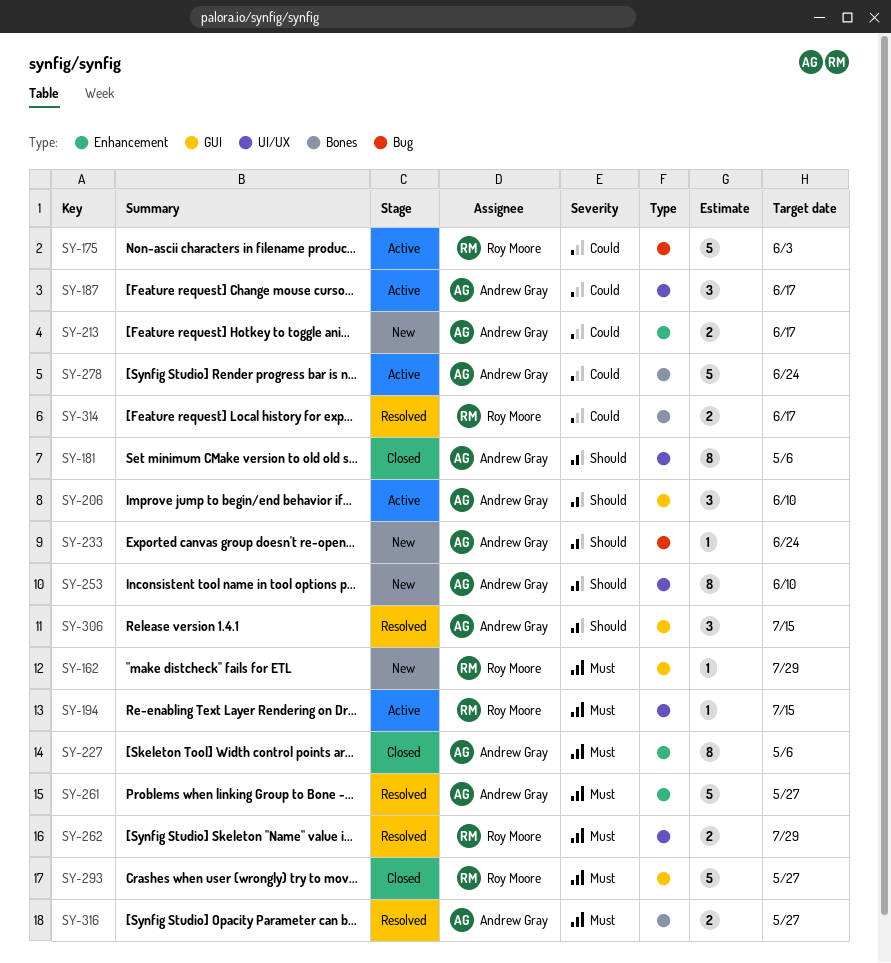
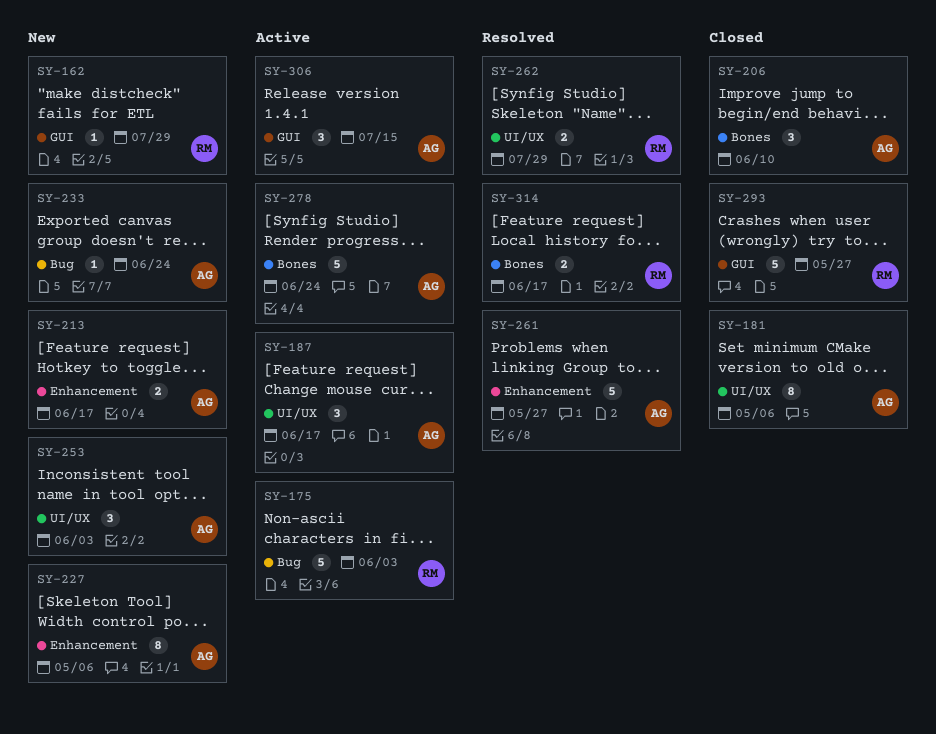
SY-194: present -> none
SY-206, status: Active -> Closed
SY-206, label: GUI -> Bones
SY-227, status: Closed -> New
SY-253, estimate: 8 -> 3
SY-253, due: Jun 10 -> Jun 3
SY-306, status: Resolved -> Active
SY-316: present -> none

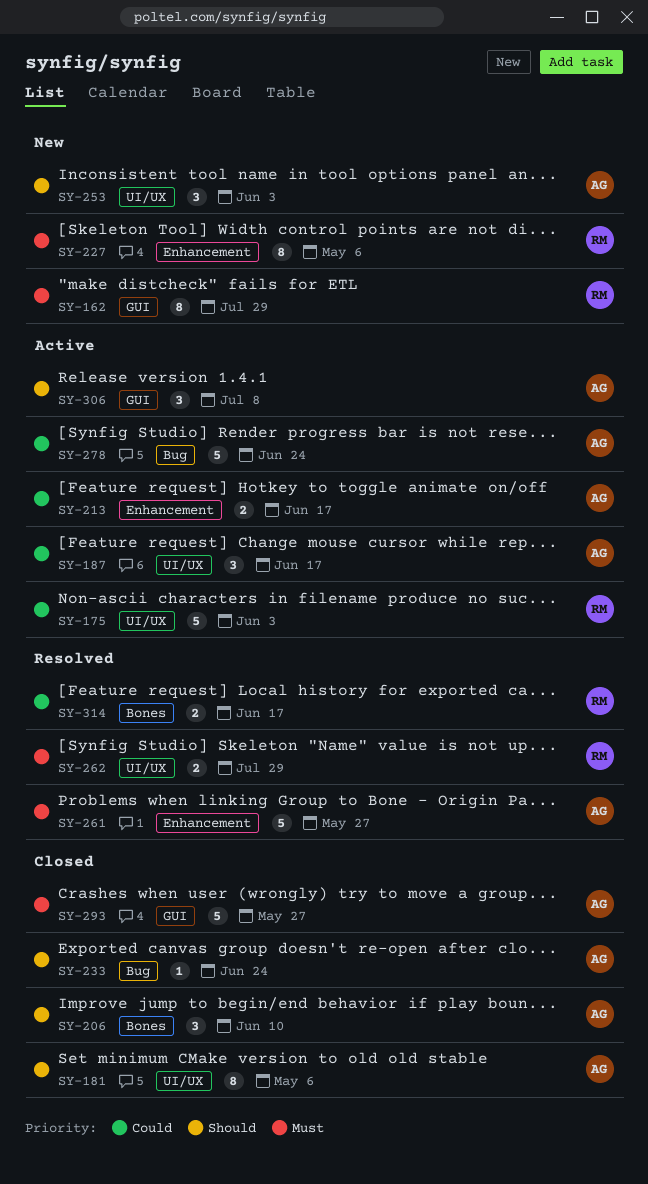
SY-162, estimate: 1 -> 8
SY-175, label: Bug -> UI/UX
SY-213, status: New -> Active
SY-227, owner: AG -> RM
SY-233, status: New -> Closed
SY-278, label: Bones -> Bug
SY-293, owner: RM -> AG
SY-306, due: Jul 15 -> Jul 8

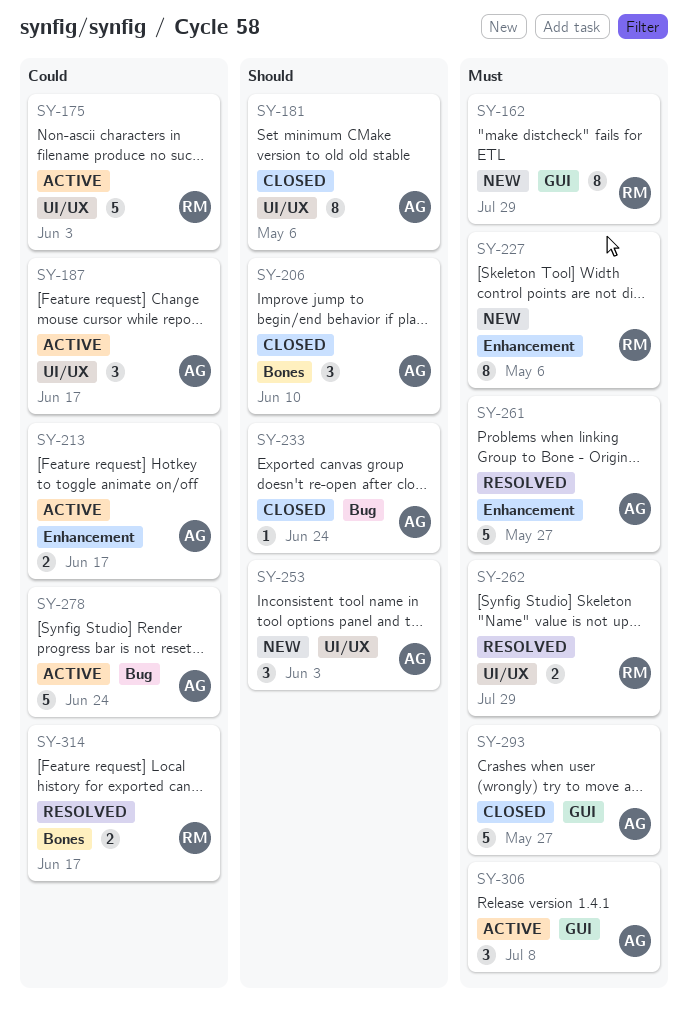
SY-306, priority: Should -> Must

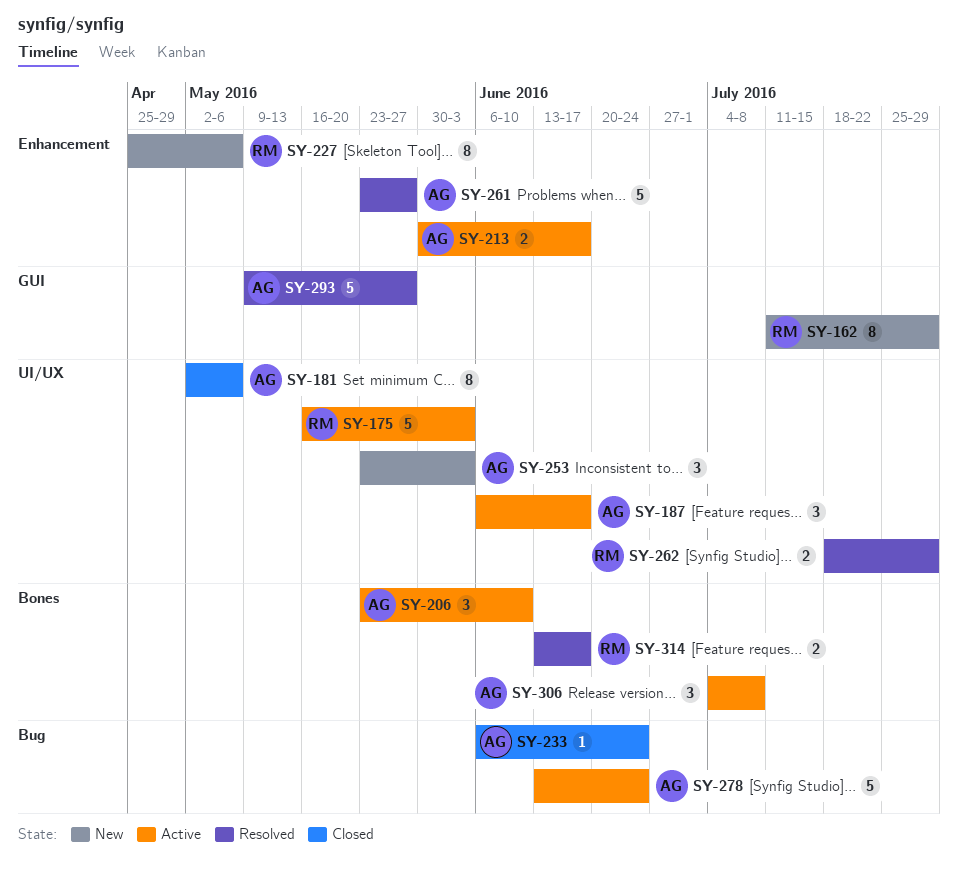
SY-206, status: Closed -> Active
SY-293, status: Closed -> Resolved
SY-306, label: GUI -> Bones

